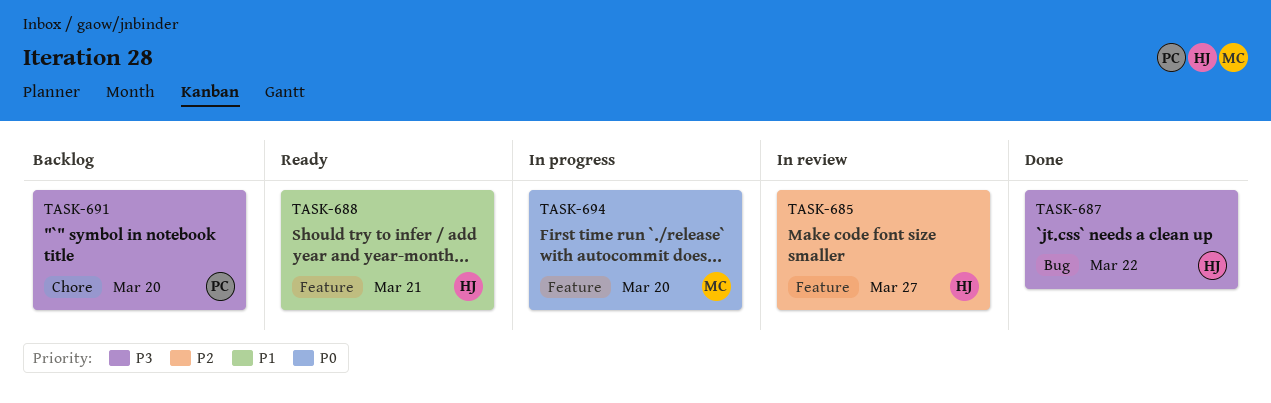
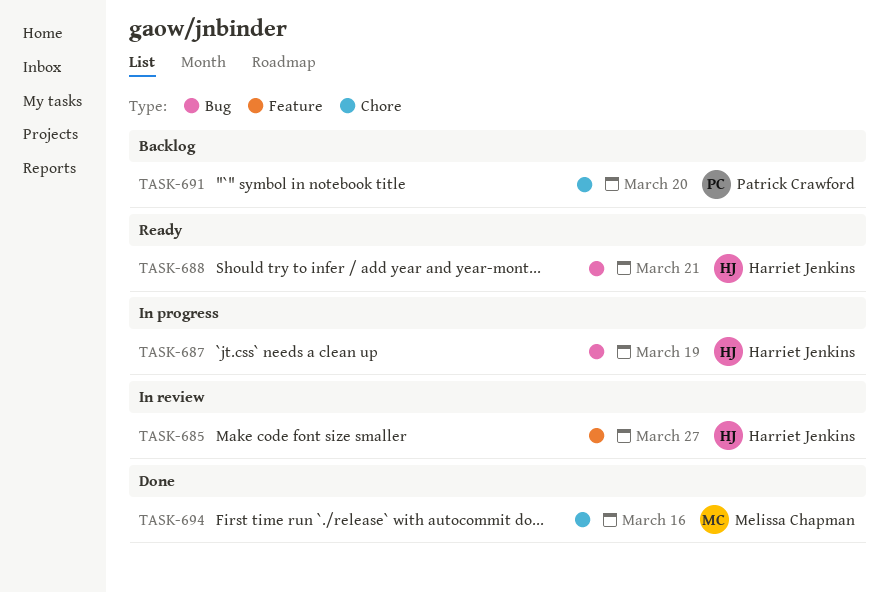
TASK-687, status: Done -> In progress
TASK-687, due: Mar 22 -> Mar 19
TASK-688, label: Feature -> Bug
TASK-694, status: In progress -> Done
TASK-694, label: Feature -> Chore
TASK-694, due: Mar 20 -> Mar 16

